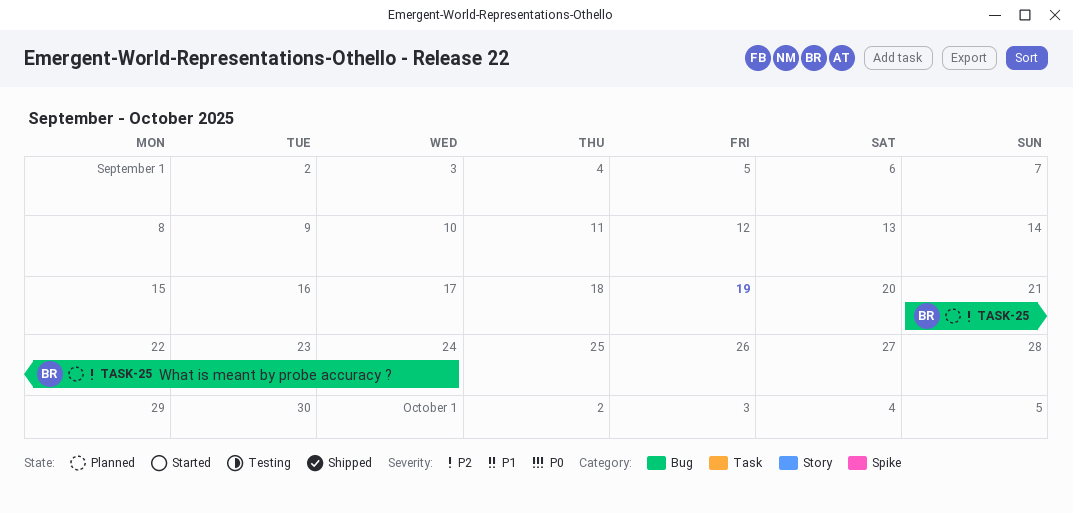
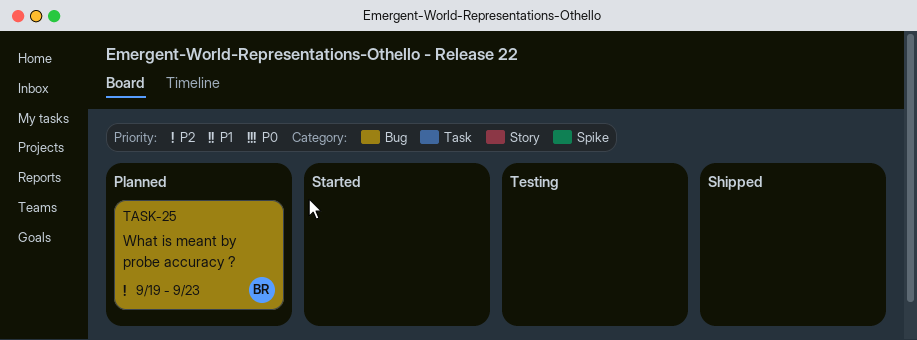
TASK-25, start: Sep 21 -> Sep 19
TASK-25, due: Sep 24 -> Sep 23

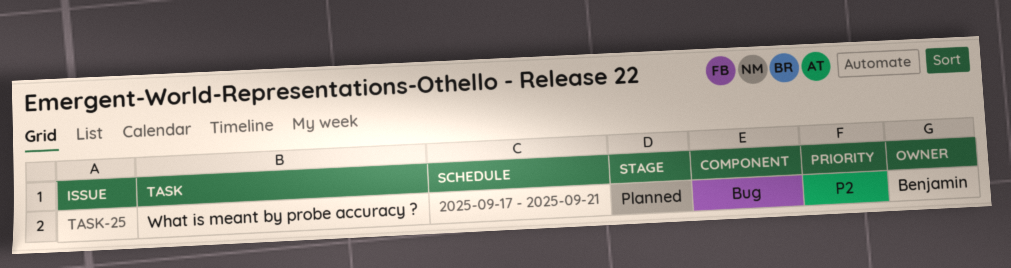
TASK-25, start: Sep 19 -> Sep 17
TASK-25, due: Sep 23 -> Sep 21

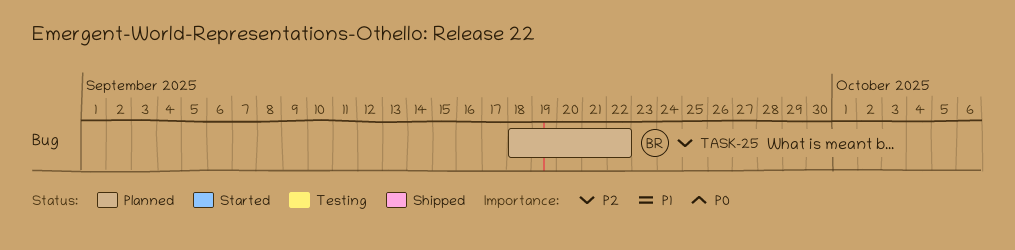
TASK-25, start: Sep 17 -> Sep 18
TASK-25, due: Sep 21 -> Sep 22

